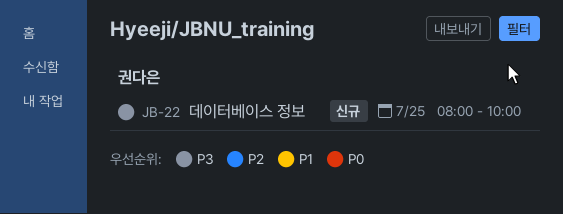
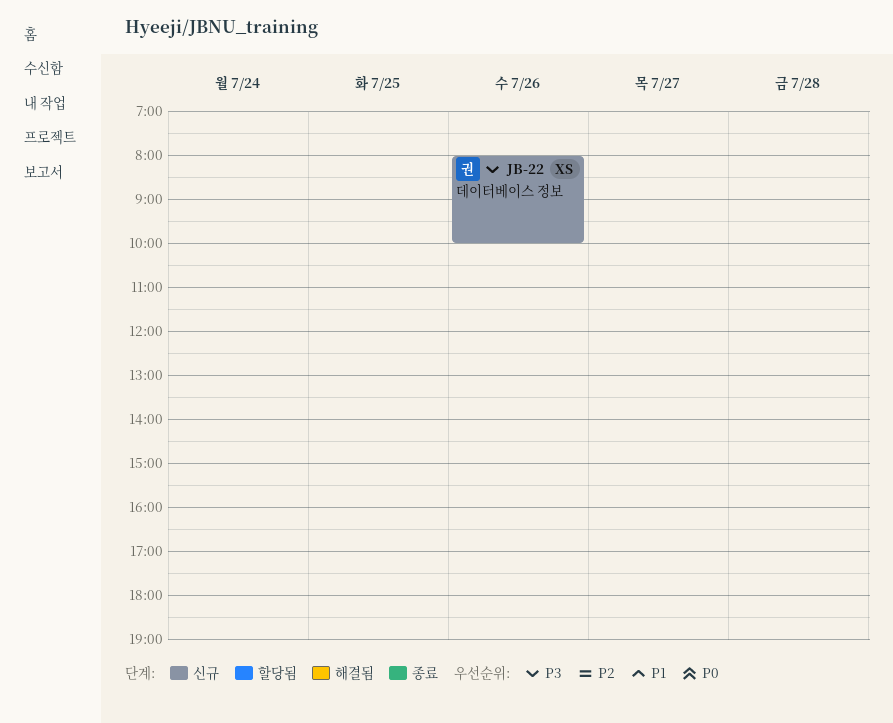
JB-22, day: Jul 25 -> Jul 26

